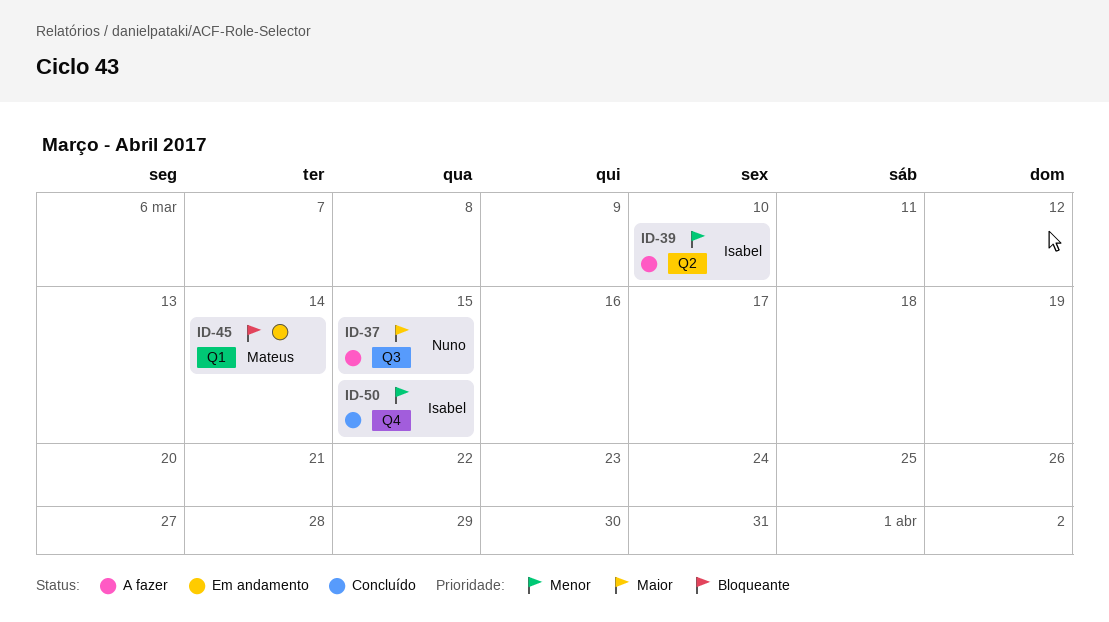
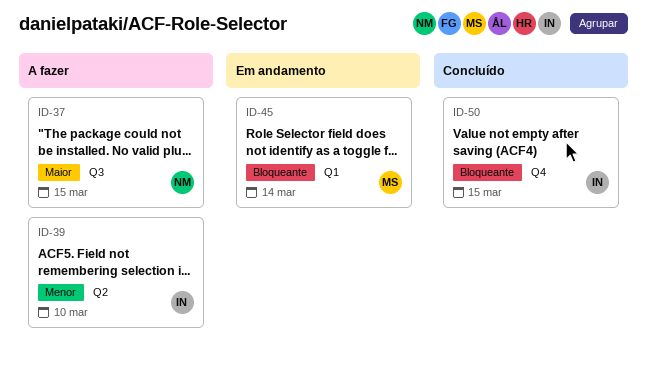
ID-50, priority: Menor -> Bloqueante

